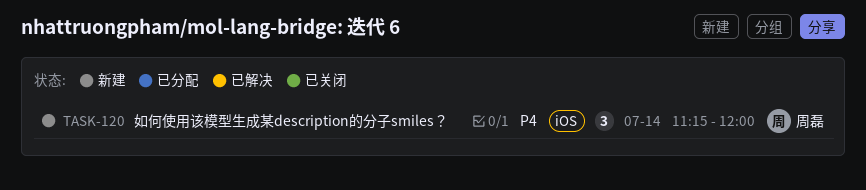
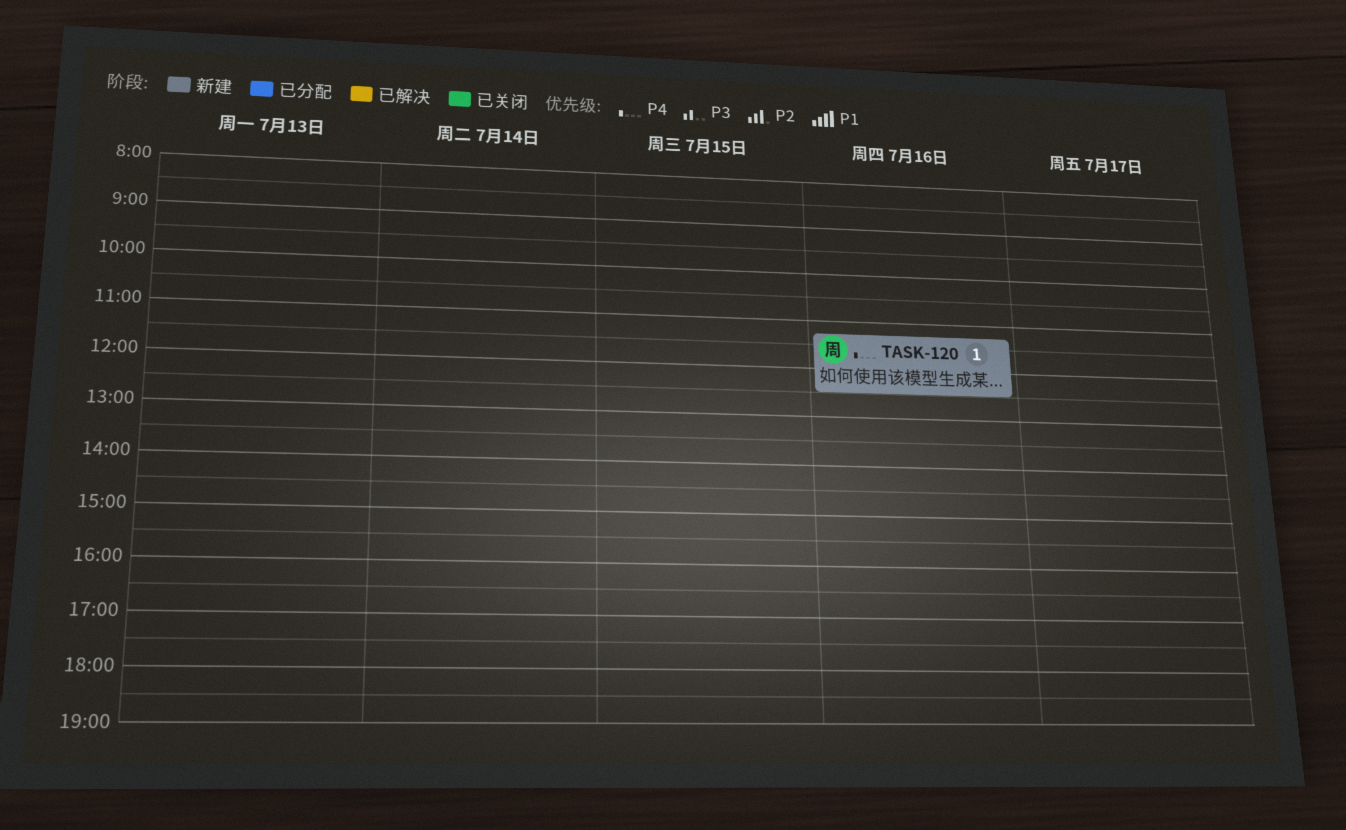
TASK-120, estimate: 3 -> 1
TASK-120, day: Jul 14 -> Jul 16
TASK-120, ends: 12:00 -> 12:30

